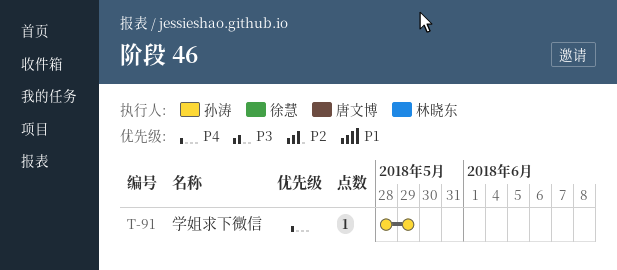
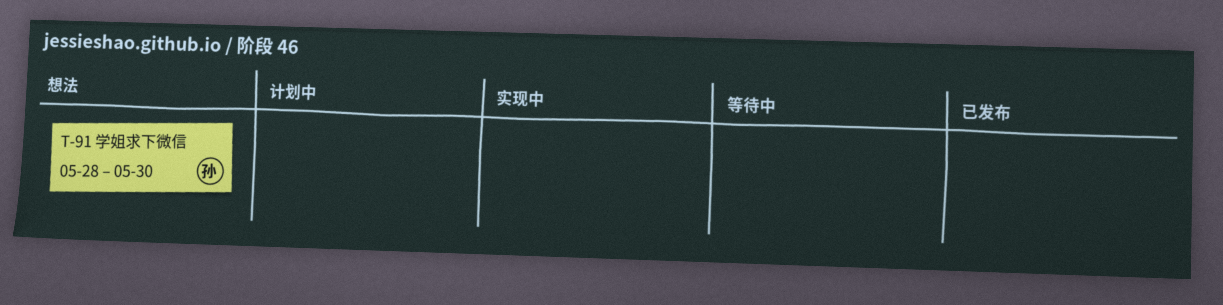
T-91, due: May 29 -> May 30

